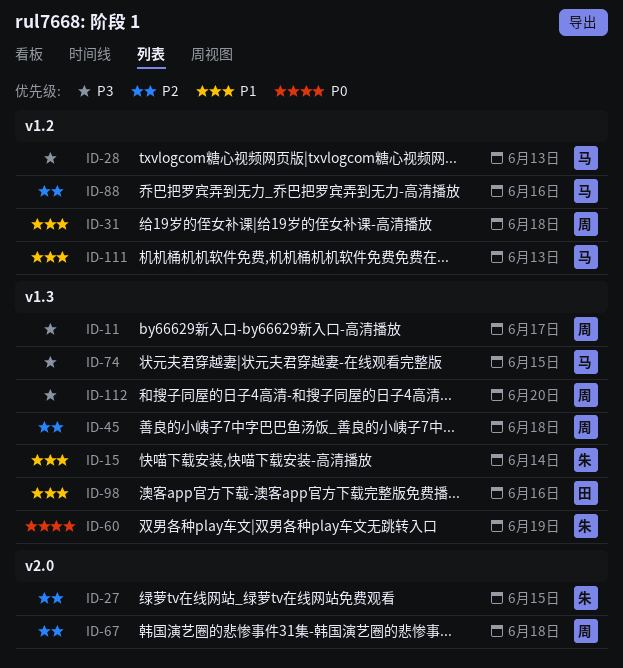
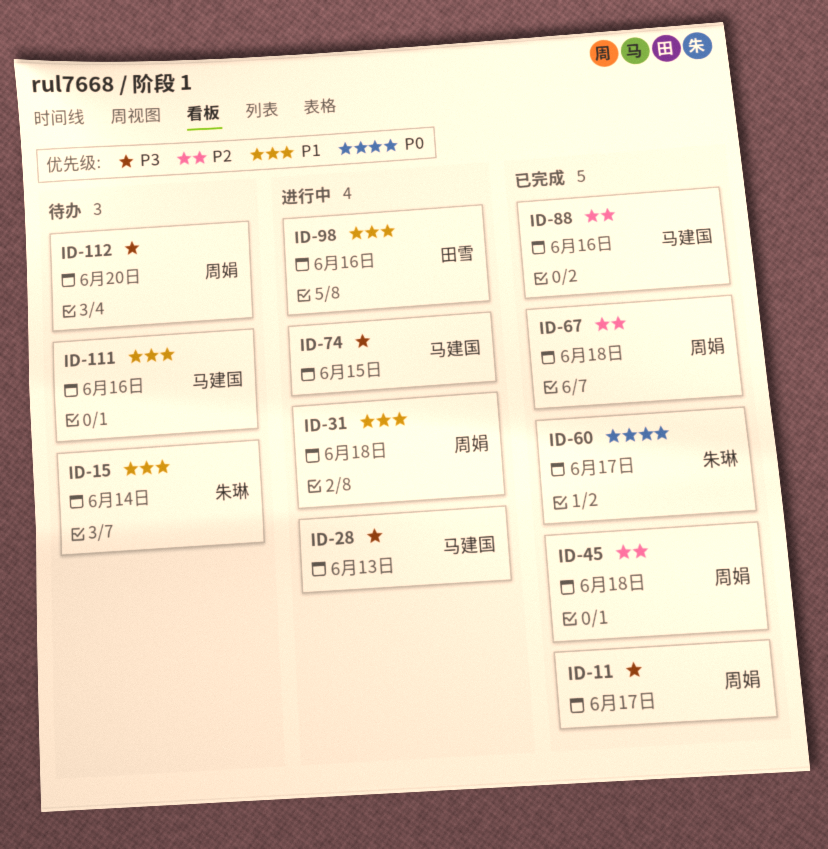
ID-27: present -> none
ID-60, due: Jun 19 -> Jun 17
ID-111, due: Jun 13 -> Jun 16

